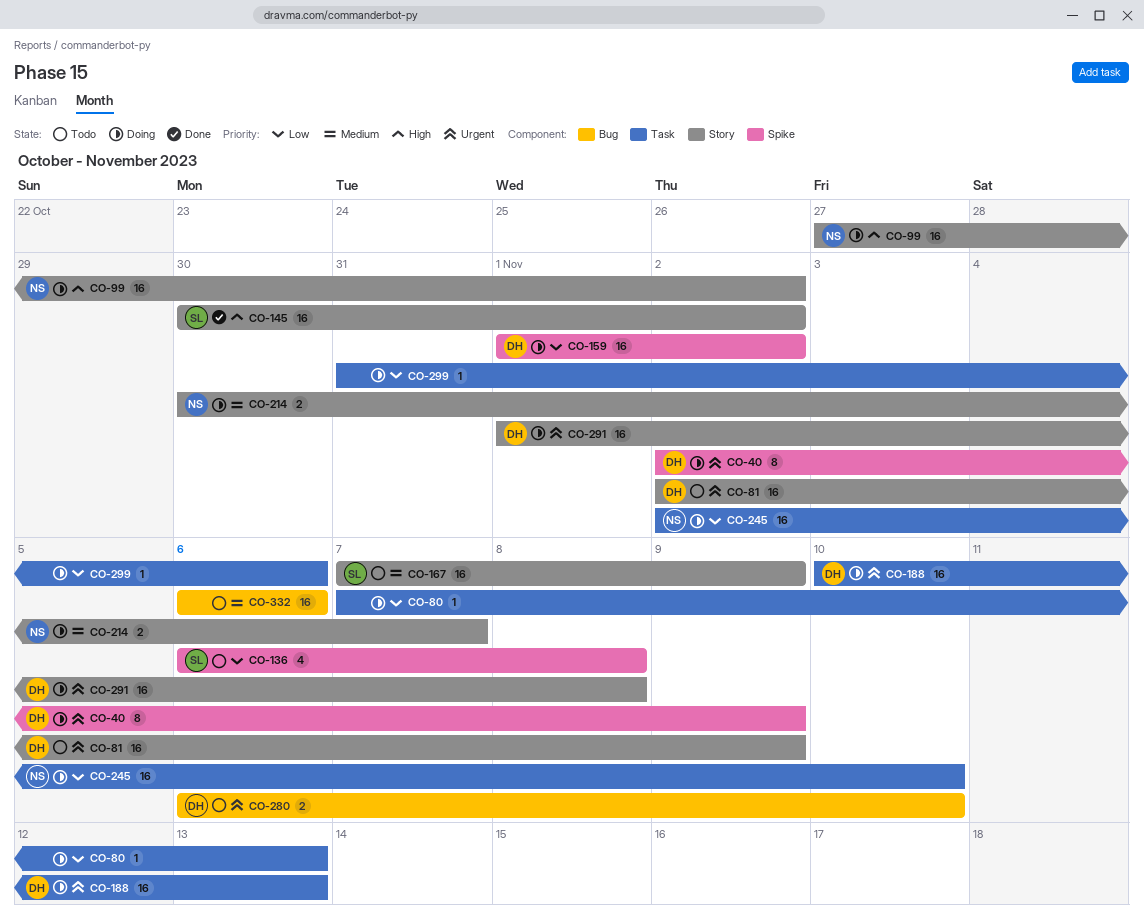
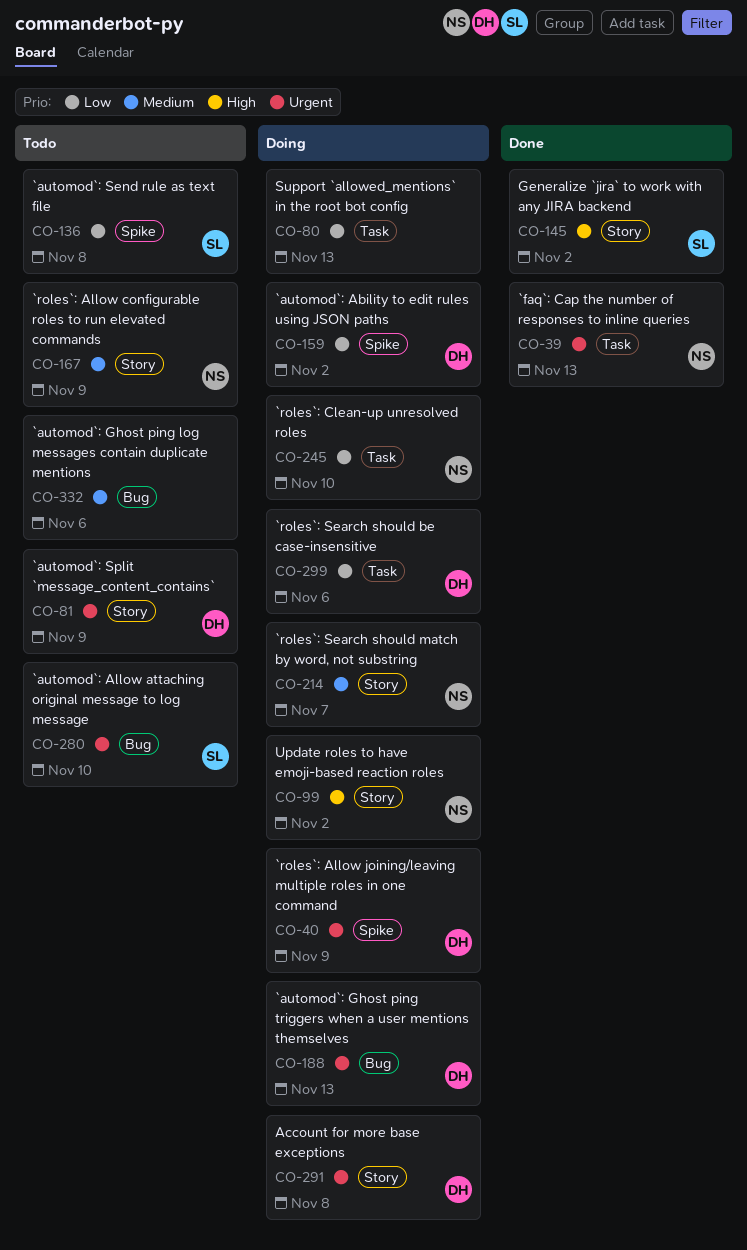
CO-39: none -> present
CO-167, owner: SL -> NS
CO-188, label: Task -> Bug
CO-280, owner: DH -> SL
CO-299, owner: none -> DH

